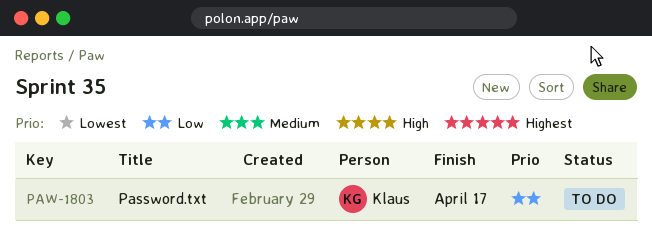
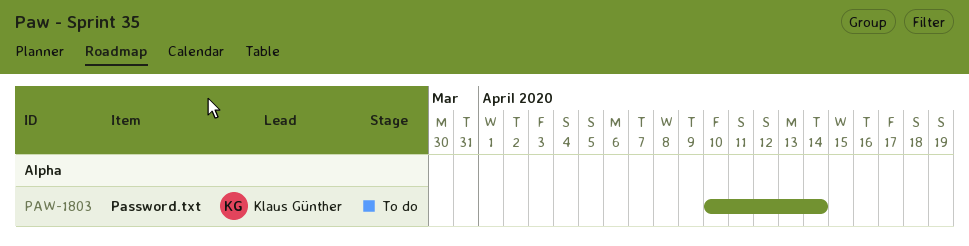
PAW-1803, due: Apr 17 -> Apr 14

